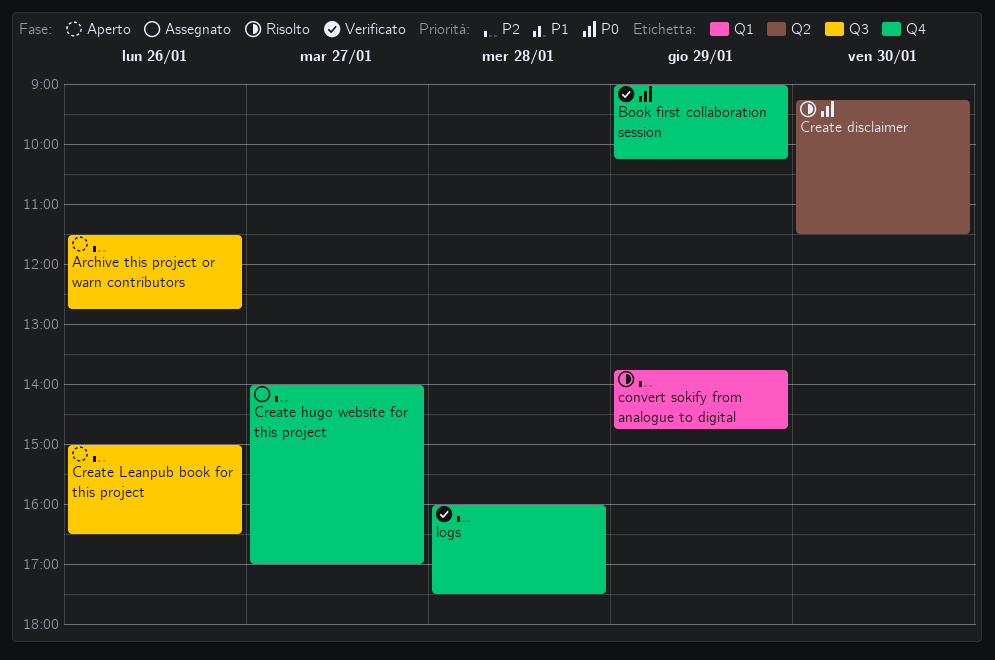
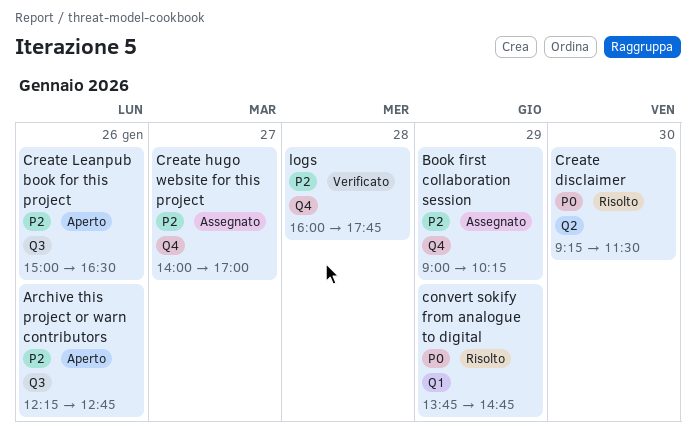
Archive this project or warn contributors, begins: 11:30 -> 12:15
Book first collaboration session, status: Verificato -> Assegnato
Book first collaboration session, priority: P0 -> P2
convert sokify from analogue to digital, priority: P2 -> P0
logs, ends: 17:30 -> 17:45

